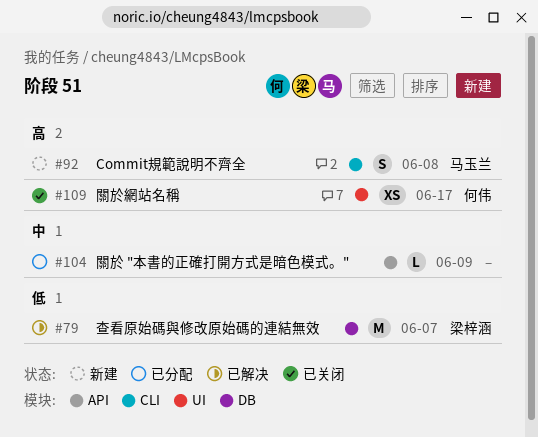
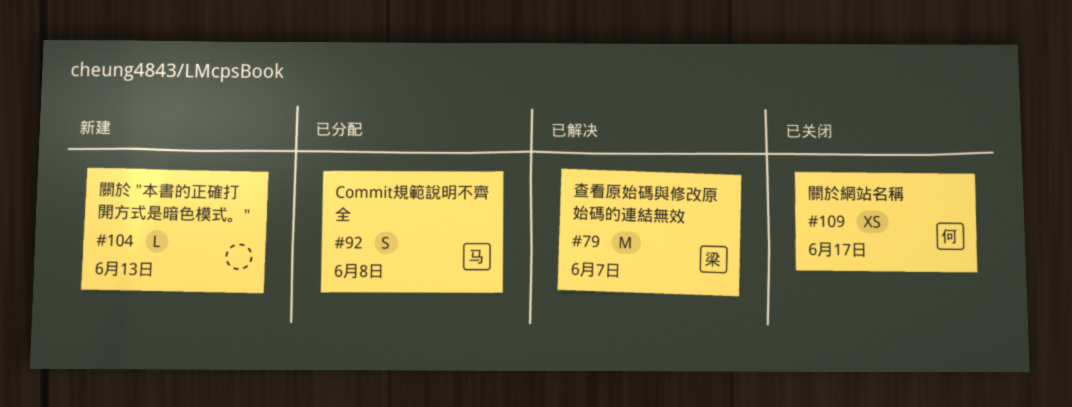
#92, status: 新建 -> 已分配
#104, status: 已分配 -> 新建
#104, due: Jun 9 -> Jun 13

